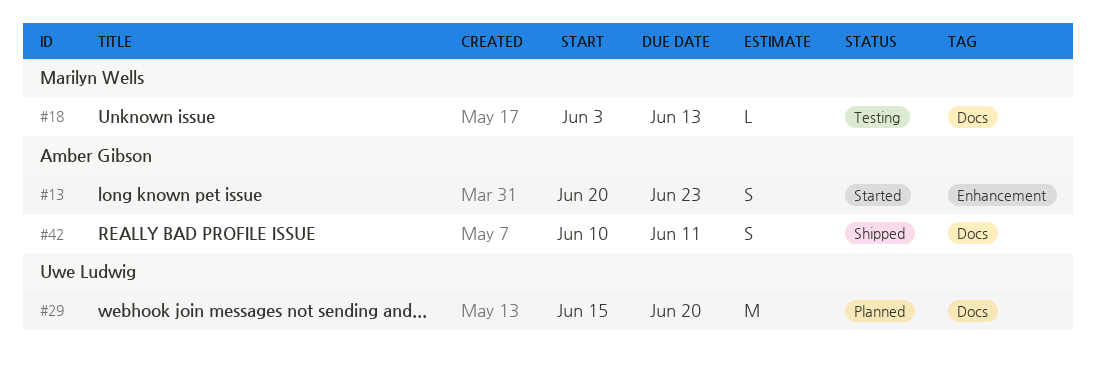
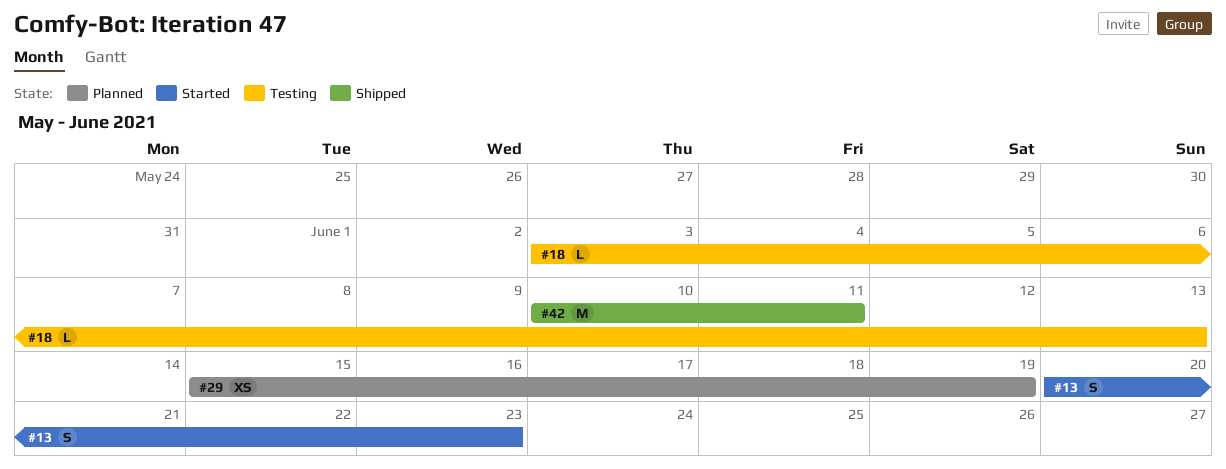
#29, estimate: M -> XS
#29, due: Jun 20 -> Jun 19
#42, estimate: S -> M

